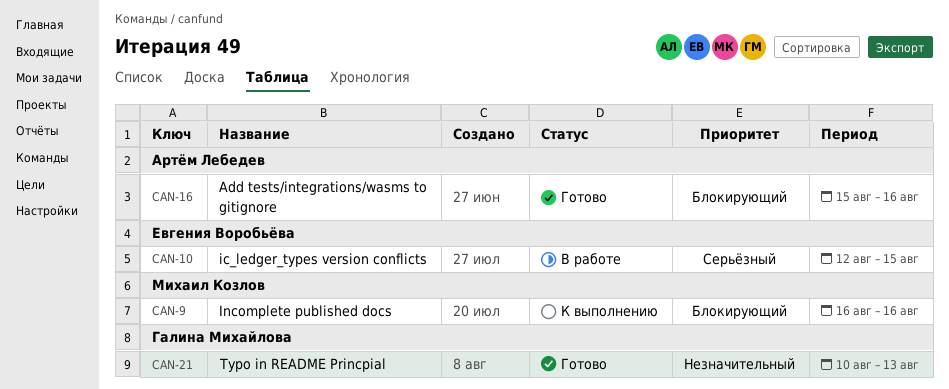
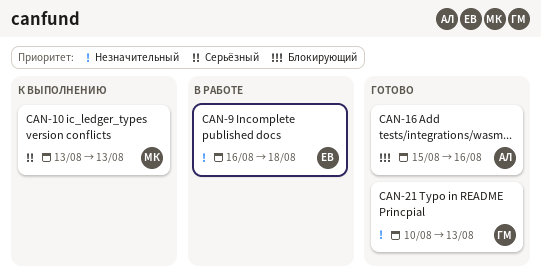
CAN-9, status: К выполнению -> В работе
CAN-9, owner: Михаил Козлов -> Евгения Воробьёва
CAN-9, priority: Блокирующий -> Незначительный
CAN-9, due: Aug 16 -> Aug 18
CAN-10, status: В работе -> К выполнению
CAN-10, owner: Евгения Воробьёва -> Михаил Козлов
CAN-10, start: Aug 12 -> Aug 13
CAN-10, due: Aug 15 -> Aug 13

